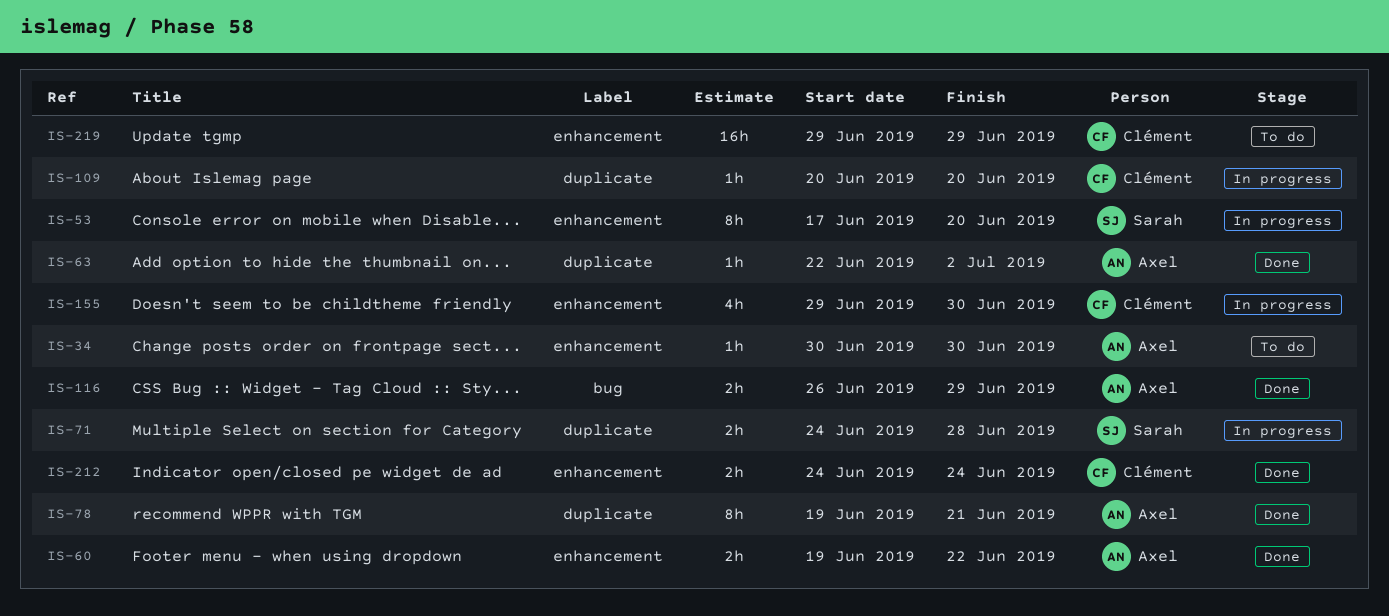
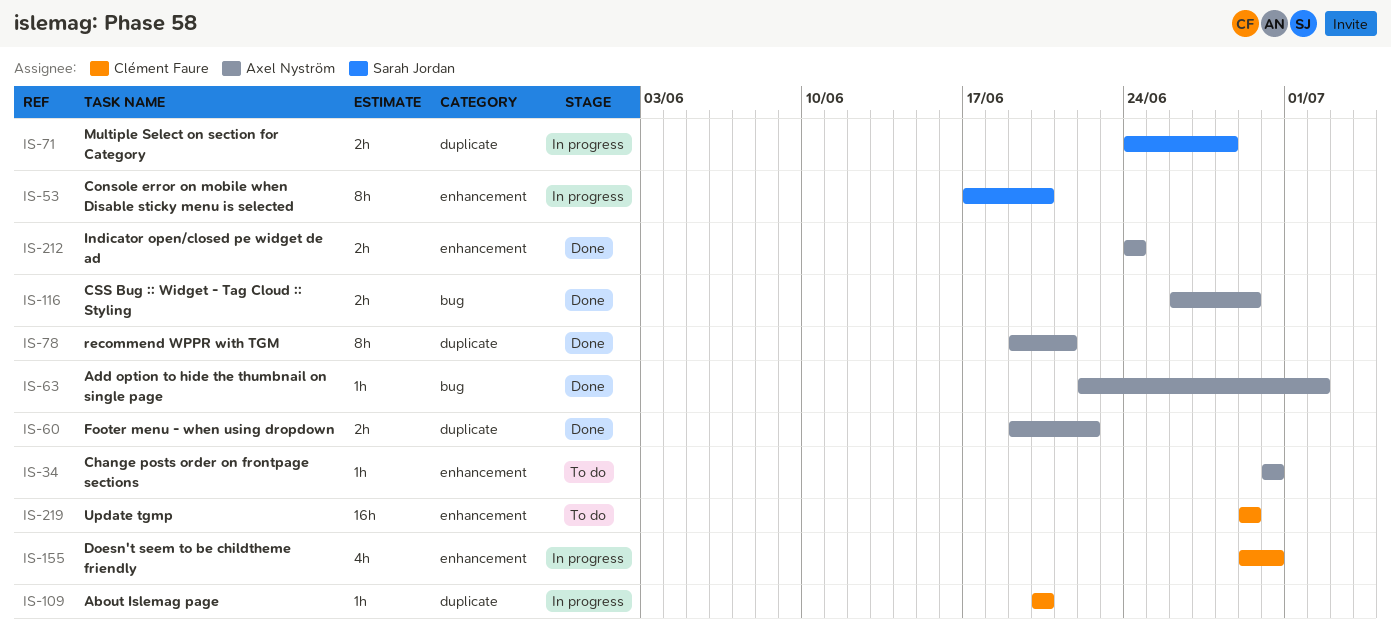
IS-60, label: enhancement -> duplicate
IS-63, label: duplicate -> bug
IS-212, owner: Clément Faure -> Axel Nyström

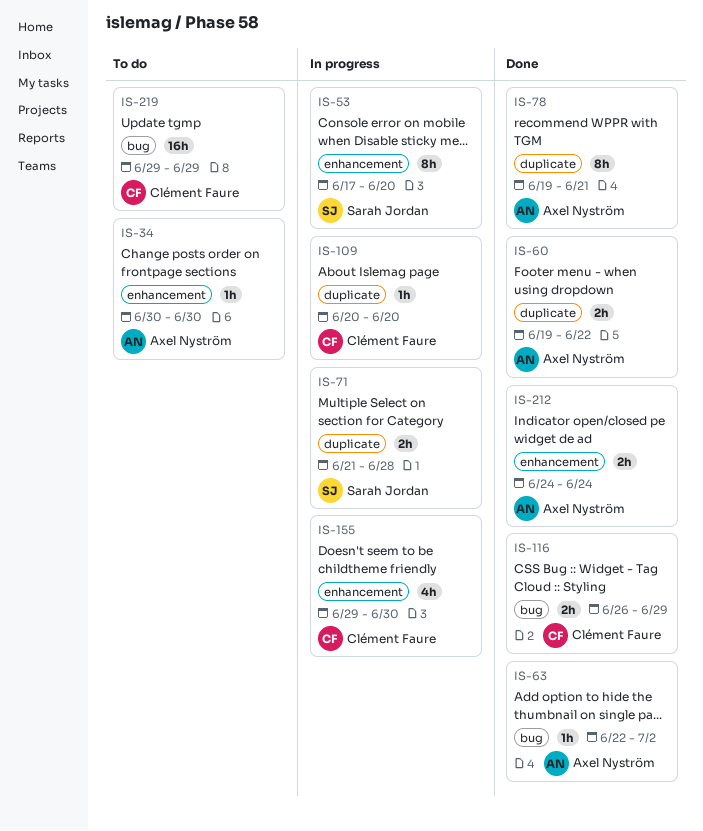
IS-71, start: Jun 24 -> Jun 21
IS-116, owner: Axel Nyström -> Clément Faure
IS-219, label: enhancement -> bug

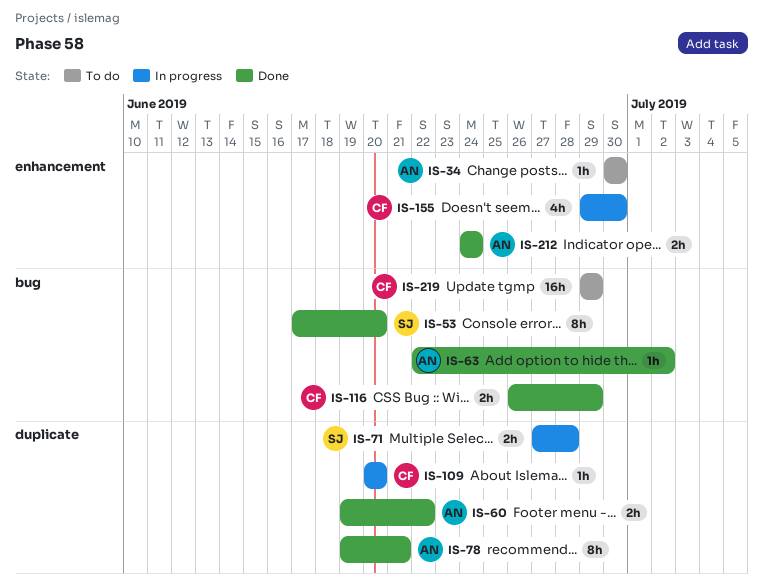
IS-53, status: In progress -> Done
IS-53, label: enhancement -> bug
IS-71, start: Jun 21 -> Jun 27

